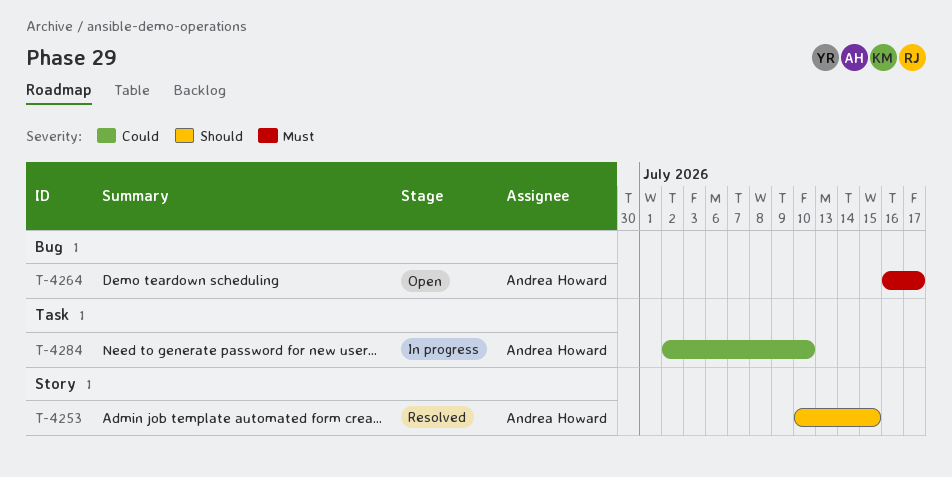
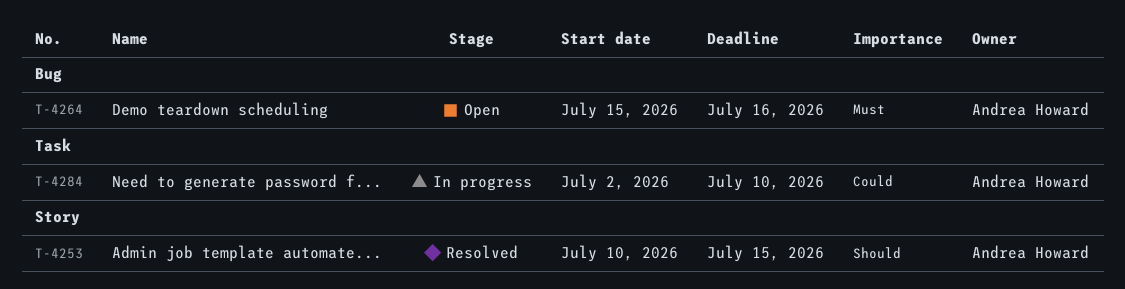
T-4264, start: Jul 16 -> Jul 15
T-4264, due: Jul 17 -> Jul 16

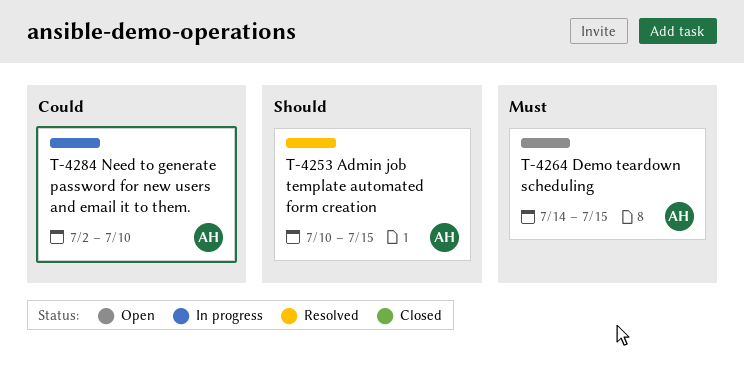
T-4264, start: Jul 15 -> Jul 14
T-4264, due: Jul 16 -> Jul 15

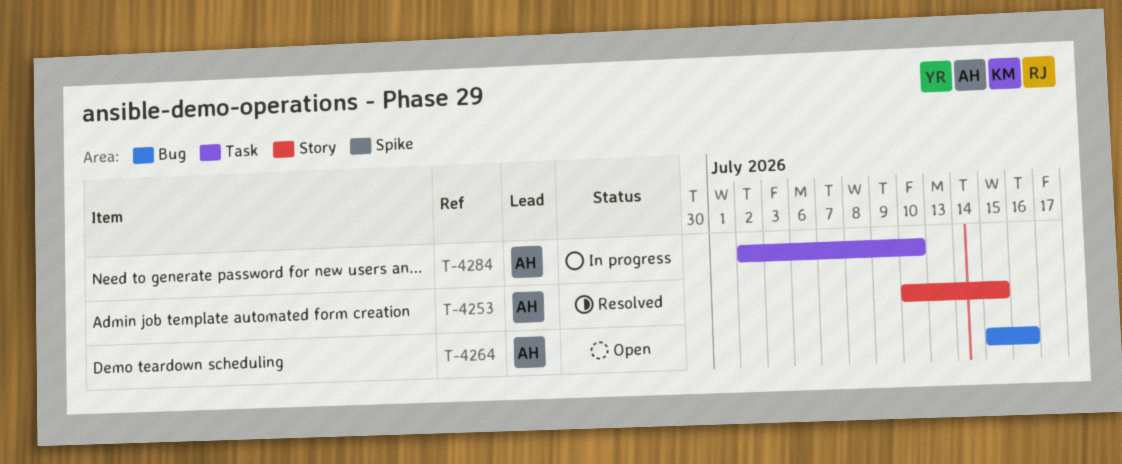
T-4264, start: Jul 14 -> Jul 15
T-4264, due: Jul 15 -> Jul 16

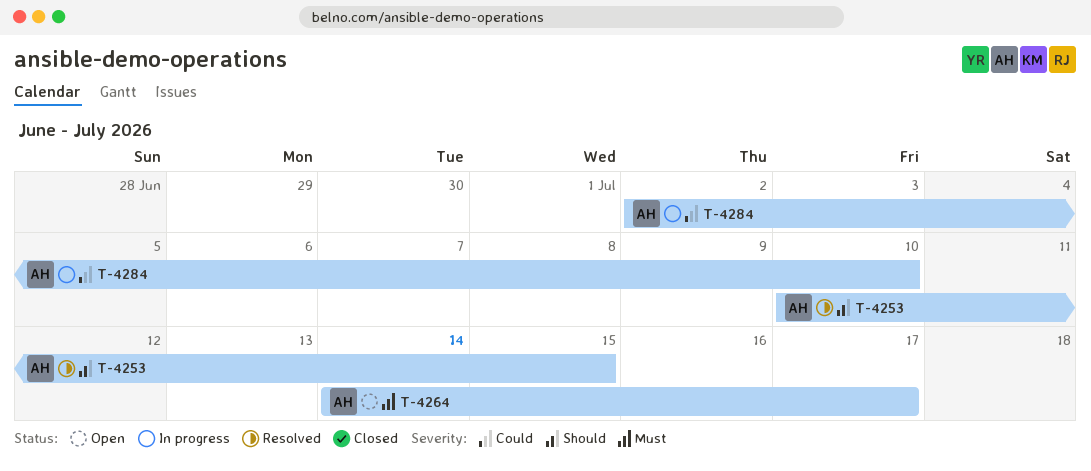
T-4264, start: Jul 15 -> Jul 14
T-4264, due: Jul 16 -> Jul 17

